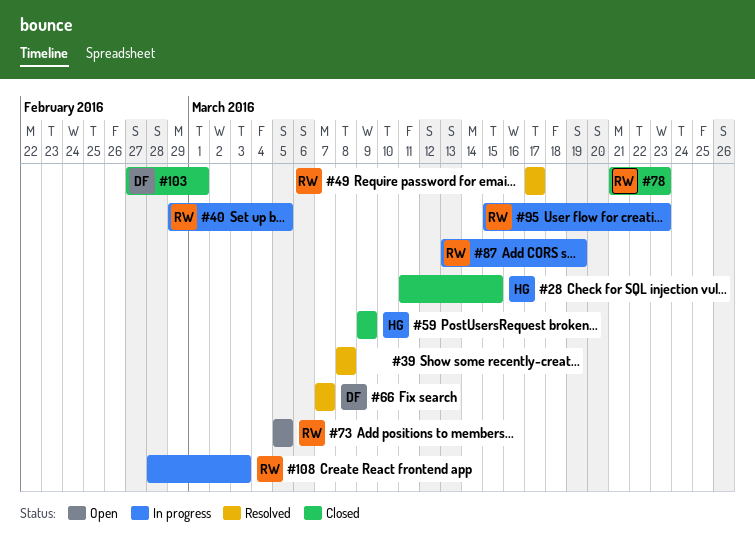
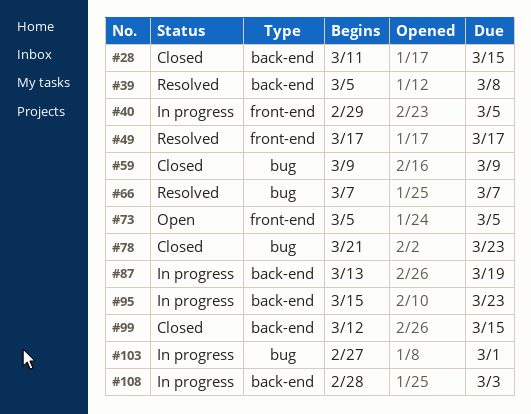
#39, start: Mar 8 -> Mar 5
#99: none -> present
#103, status: Closed -> In progress

